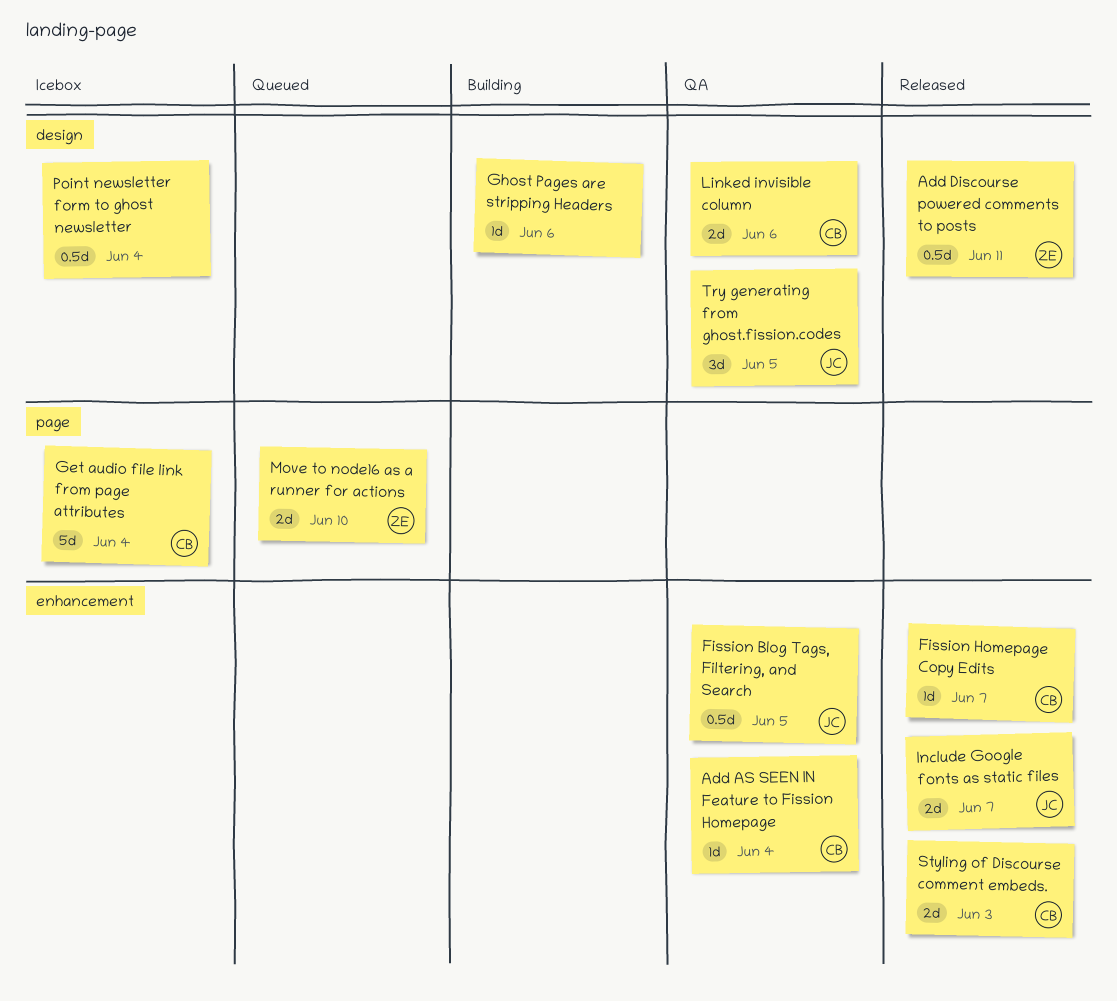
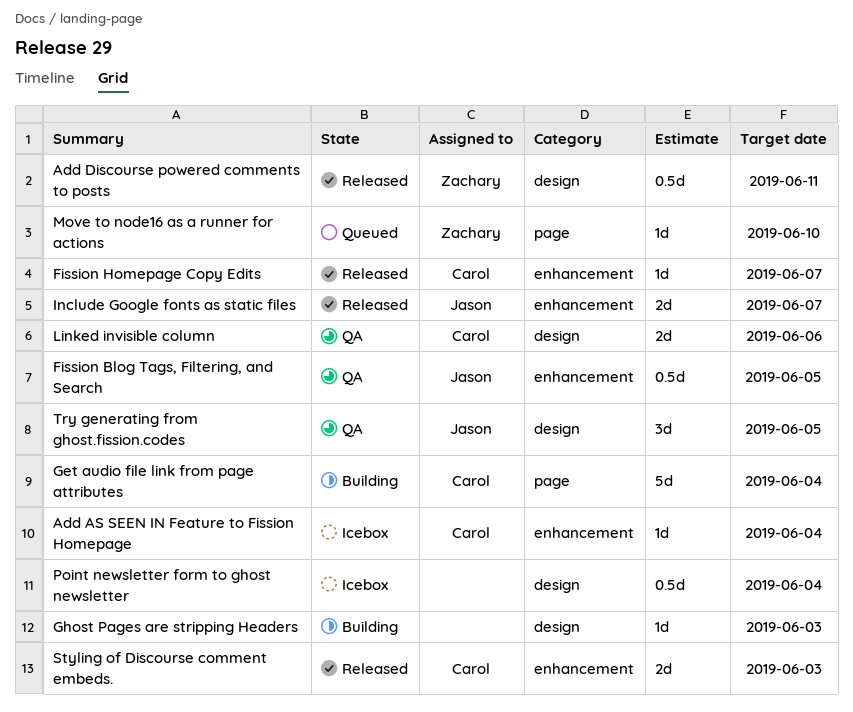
Add AS SEEN IN Feature to Fission Homepage, status: QA -> Icebox
Get audio file link from page attributes, status: Icebox -> Building
Ghost Pages are stripping Headers, due: Jun 6 -> Jun 3
Move to node16 as a runner for actions, estimate: 2d -> 1d

